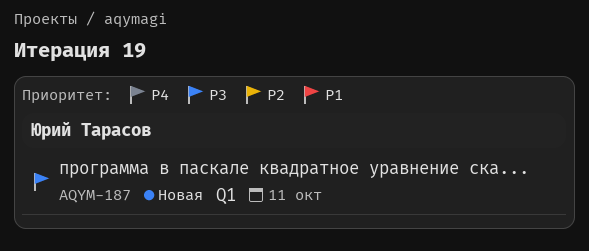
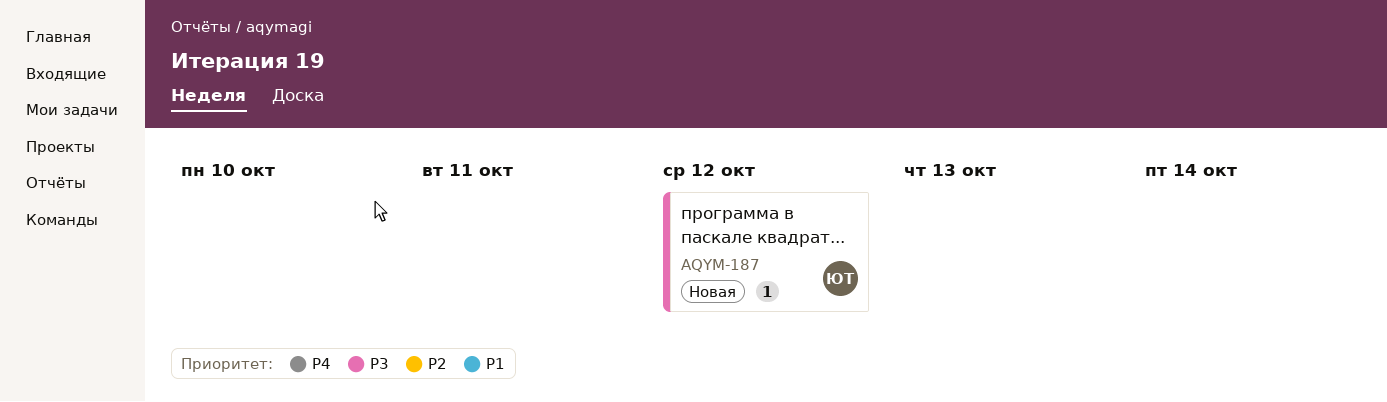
AQYM-187, due: Oct 11 -> Oct 12

